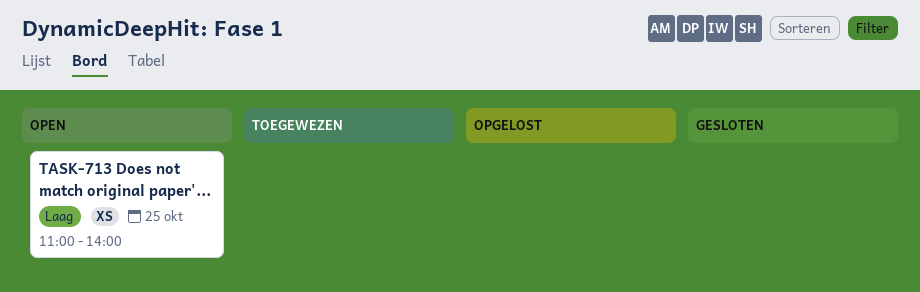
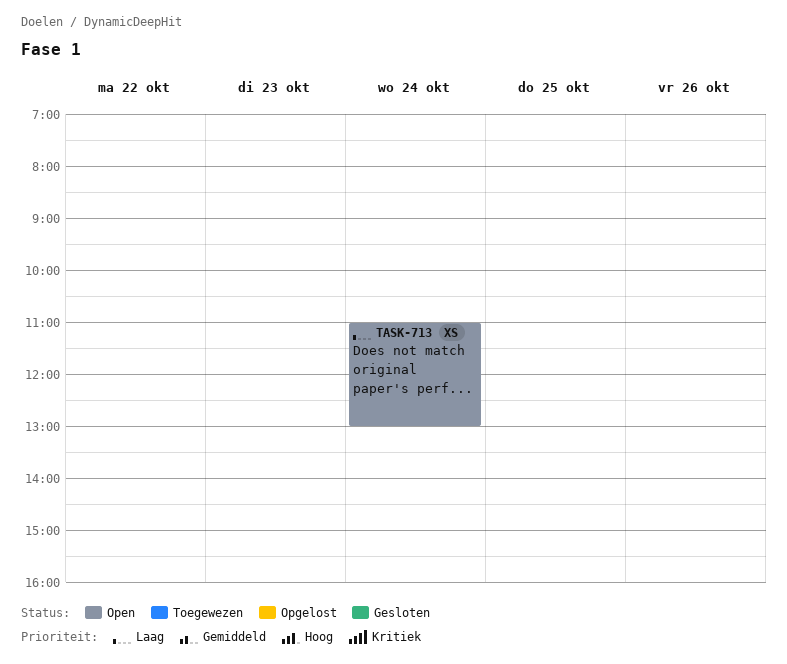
TASK-713, day: Oct 25 -> Oct 24
TASK-713, ends: 14:00 -> 13:00

